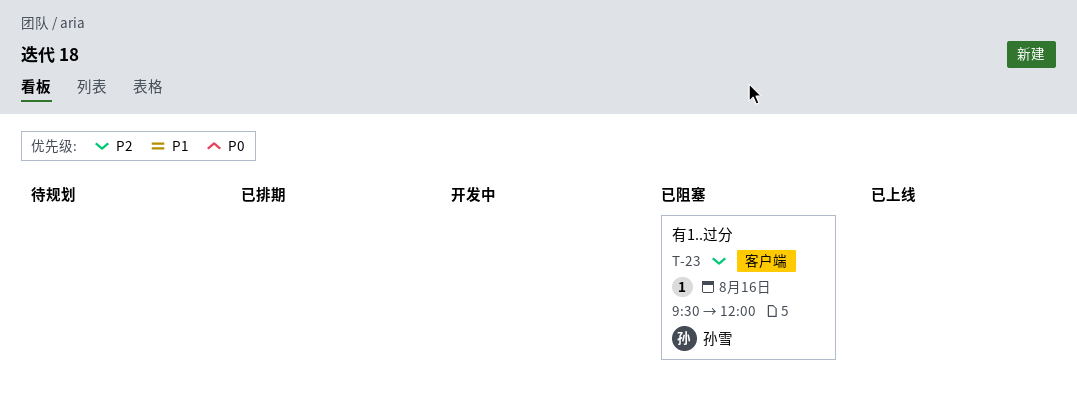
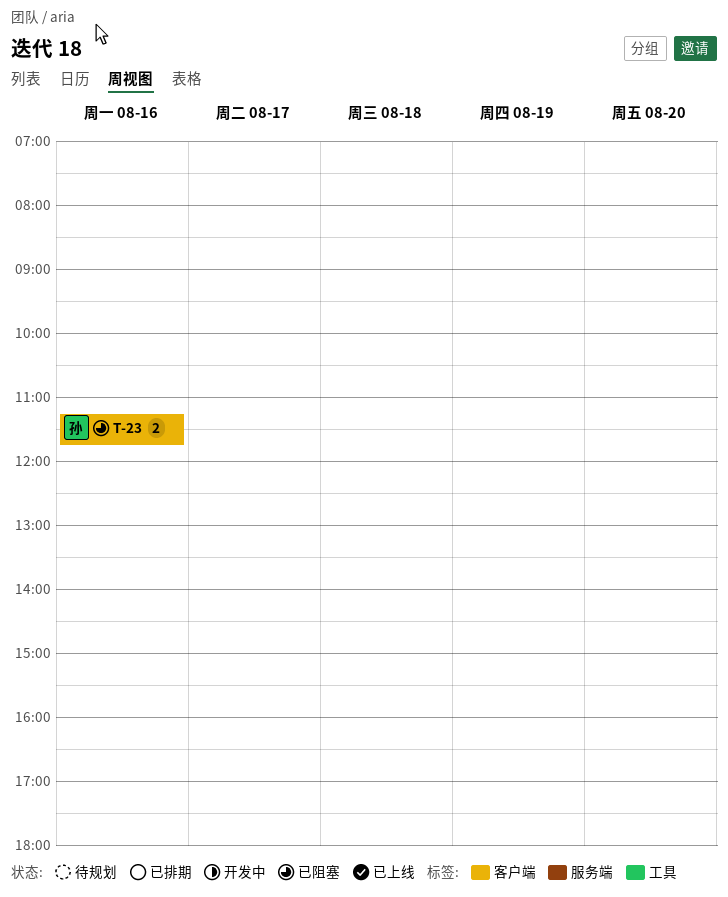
T-23, estimate: 1 -> 2
T-23, begins: 09:30 -> 11:15
T-23, ends: 12:00 -> 11:45

